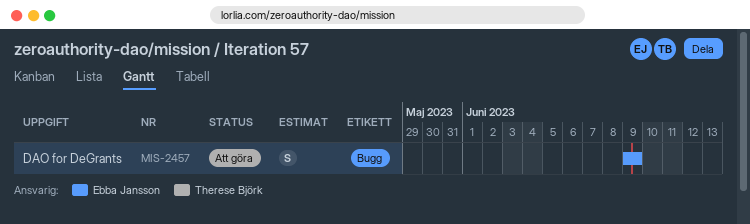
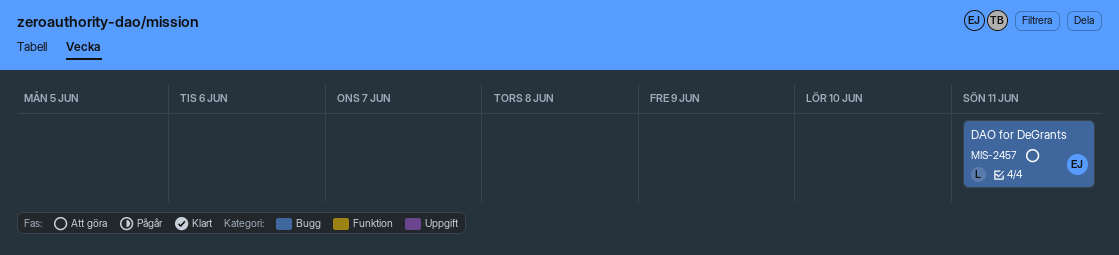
MIS-2457, estimate: S -> L
MIS-2457, due: Jun 9 -> Jun 11

